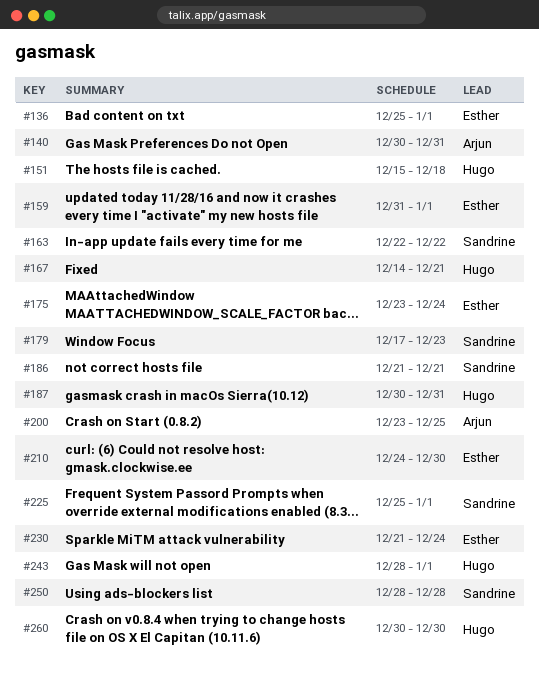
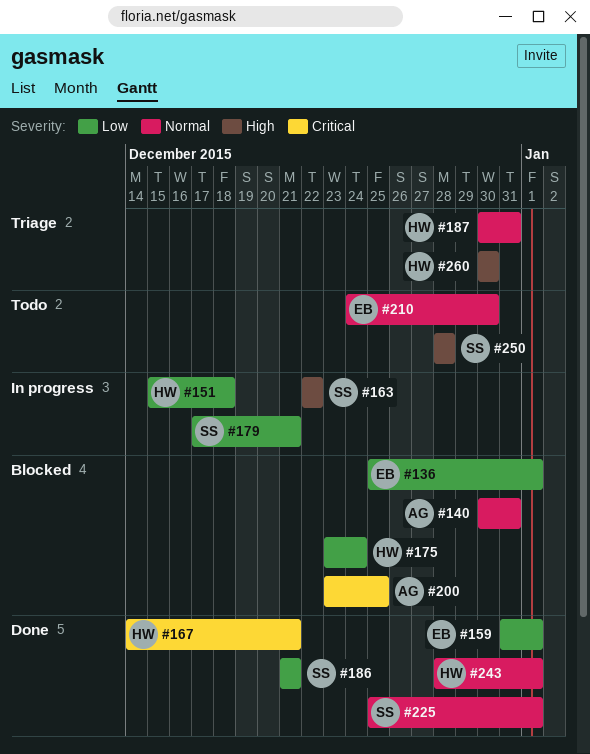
#175, owner: Esther -> Hugo
#179, due: Dec 23 -> Dec 21
#230: present -> none

